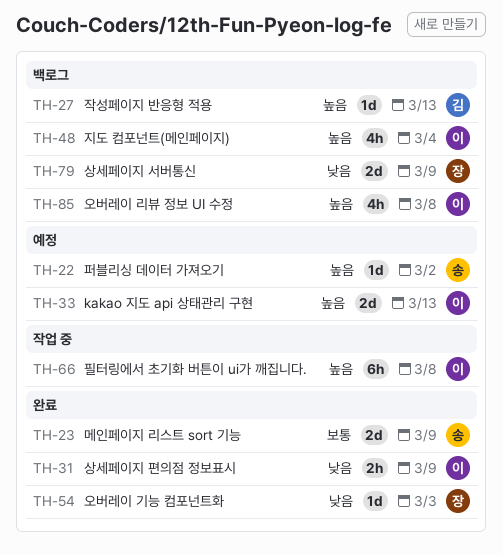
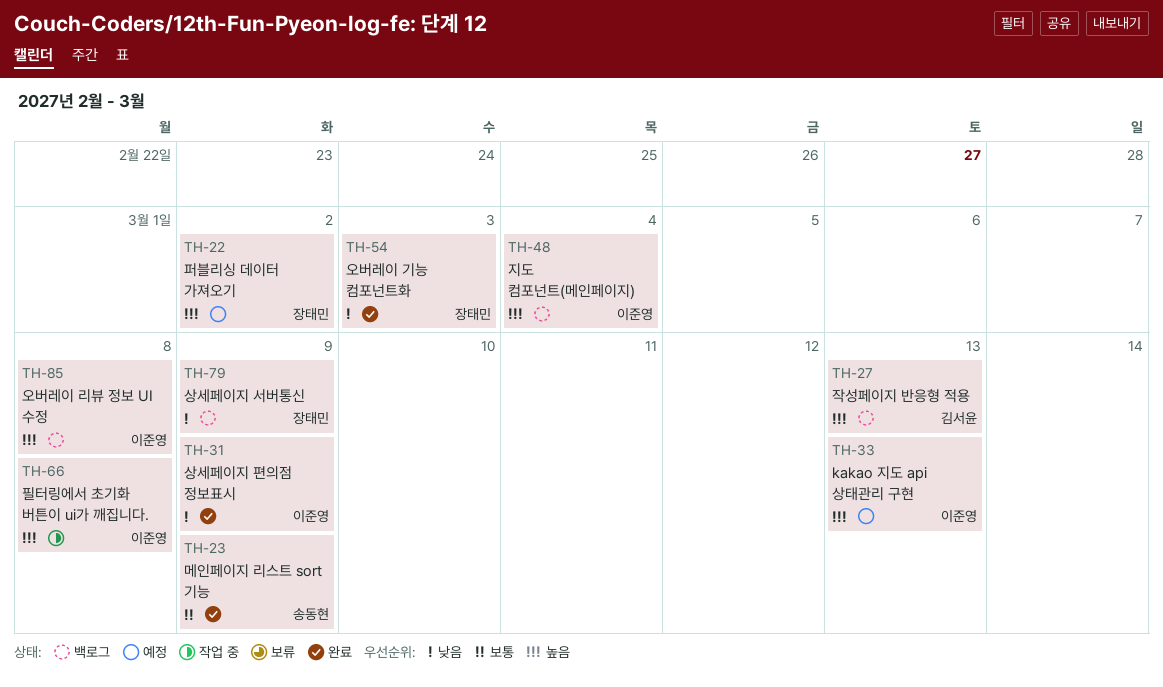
TH-22, owner: 송동현 -> 장태민

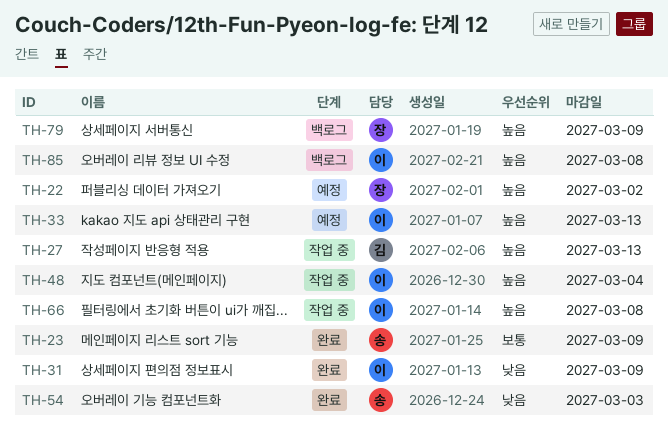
TH-27, status: 백로그 -> 작업 중
TH-48, status: 백로그 -> 작업 중
TH-54, owner: 장태민 -> 송동현
TH-79, priority: 낮음 -> 높음

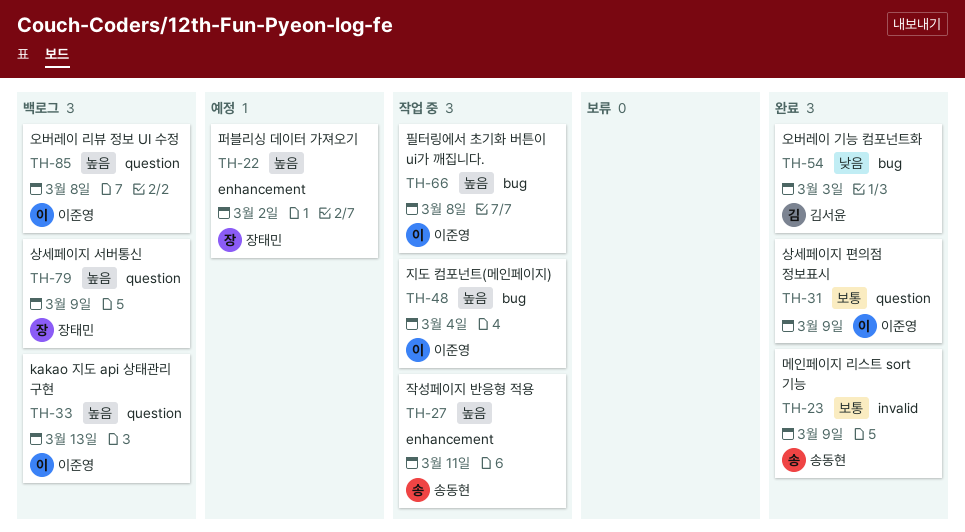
TH-27, owner: 김서윤 -> 송동현
TH-27, due: Mar 13 -> Mar 11
TH-31, priority: 낮음 -> 보통
TH-33, status: 예정 -> 백로그
TH-54, owner: 송동현 -> 김서윤

